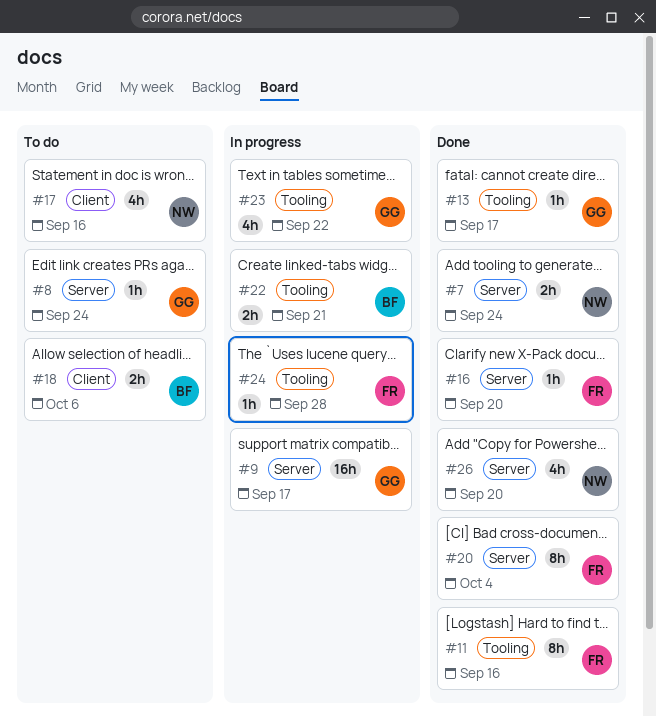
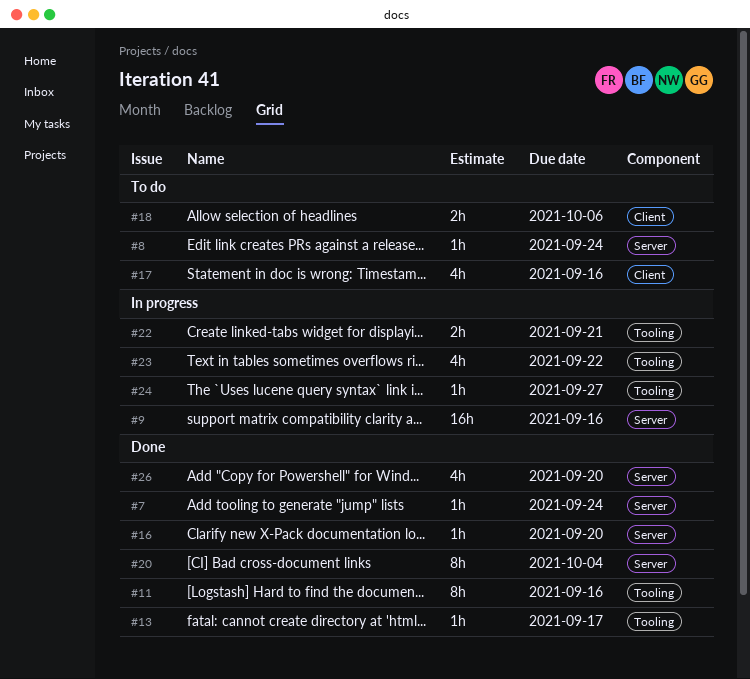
#7, estimate: 2h -> 1h
#9, due: Sep 17 -> Sep 16
#24, due: Sep 28 -> Sep 27

